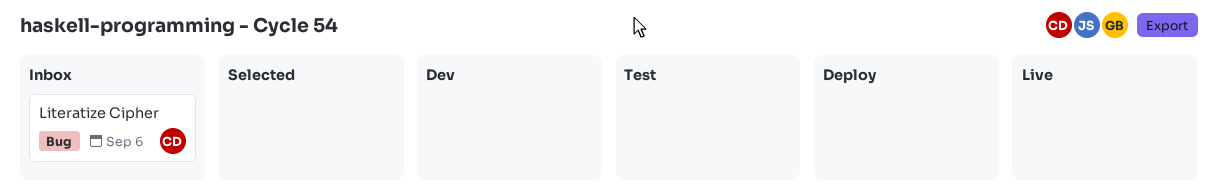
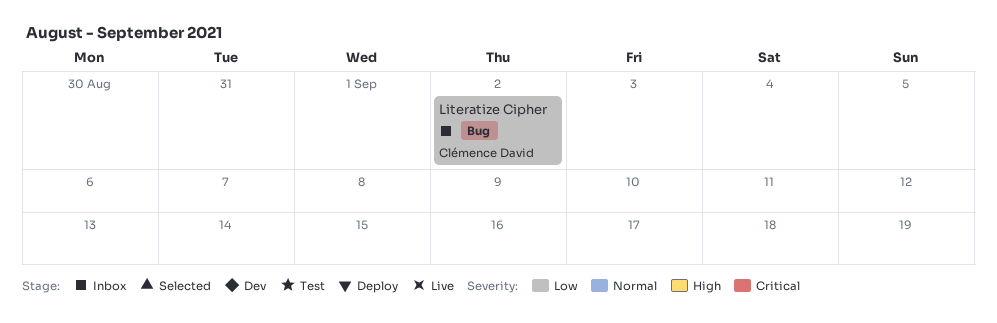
Literatize Cipher, due: Sep 6 -> Sep 2

